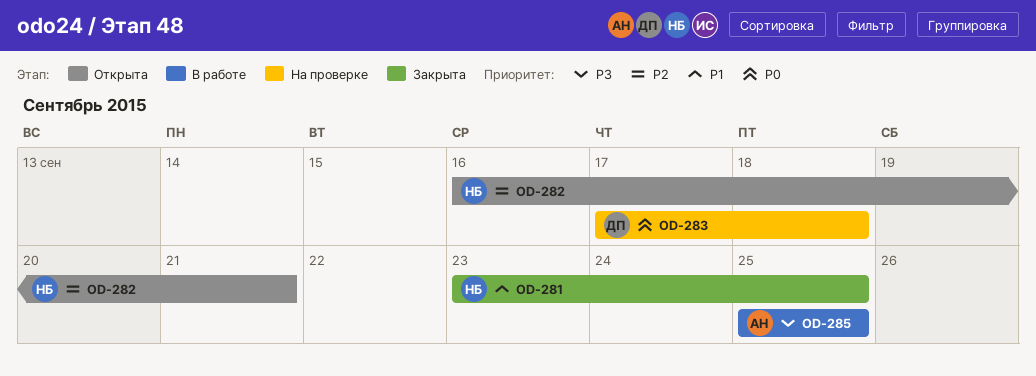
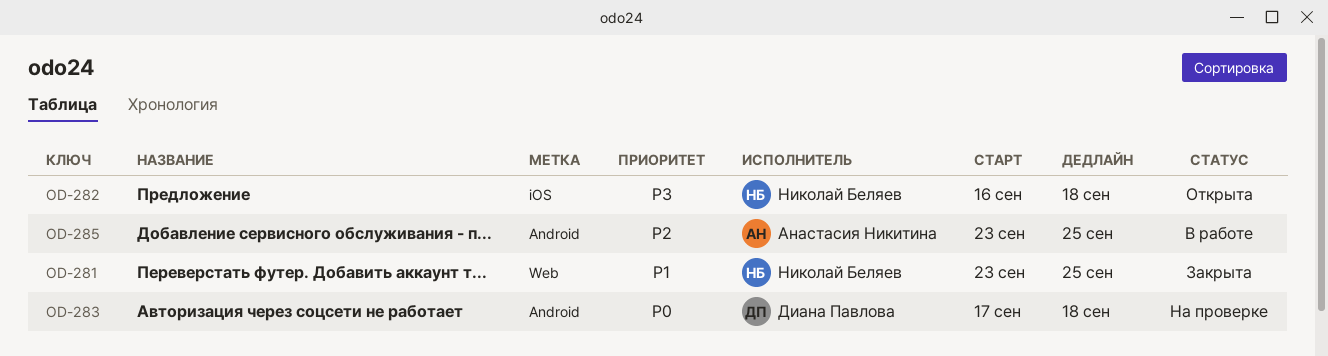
OD-282, priority: P2 -> P3
OD-282, due: Sep 21 -> Sep 18
OD-285, priority: P3 -> P2
OD-285, start: Sep 25 -> Sep 23

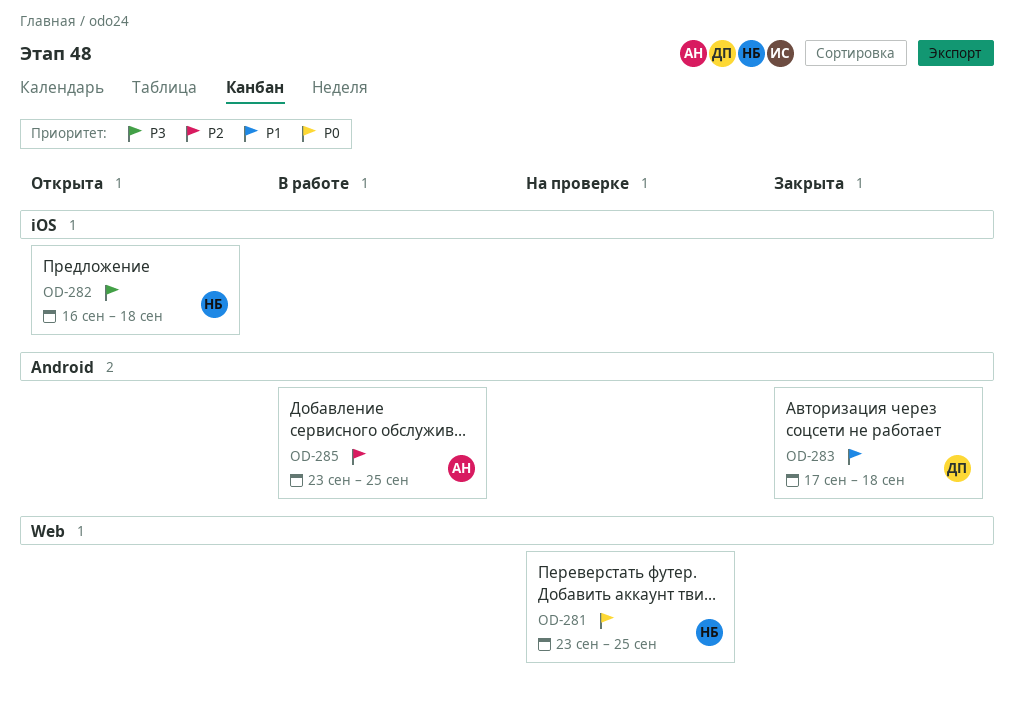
OD-281, status: Закрыта -> На проверке
OD-281, priority: P1 -> P0
OD-283, status: На проверке -> Закрыта
OD-283, priority: P0 -> P1

